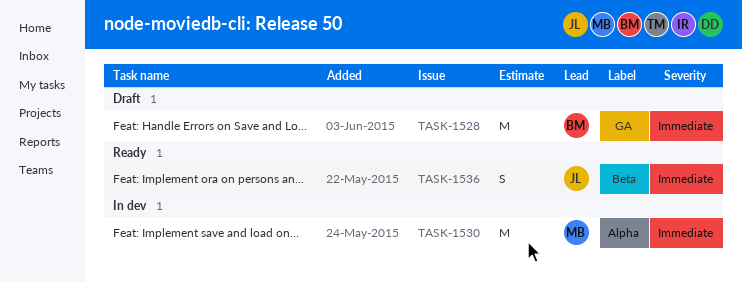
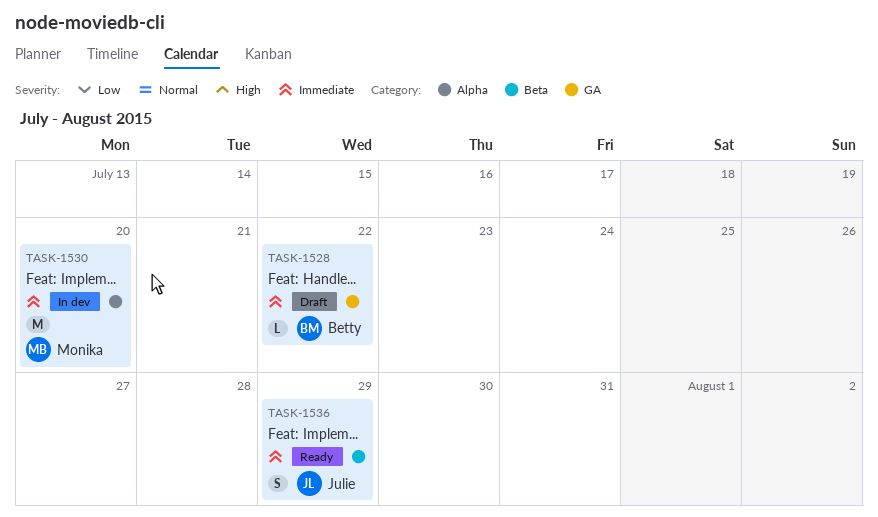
TASK-1528, estimate: M -> L

